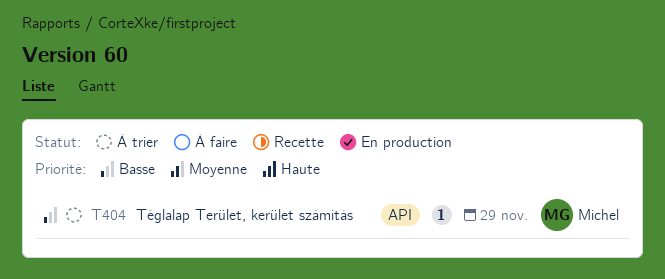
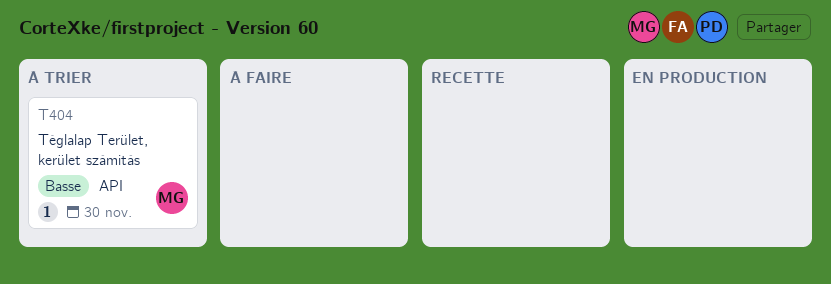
T404, due: Nov 29 -> Nov 30

